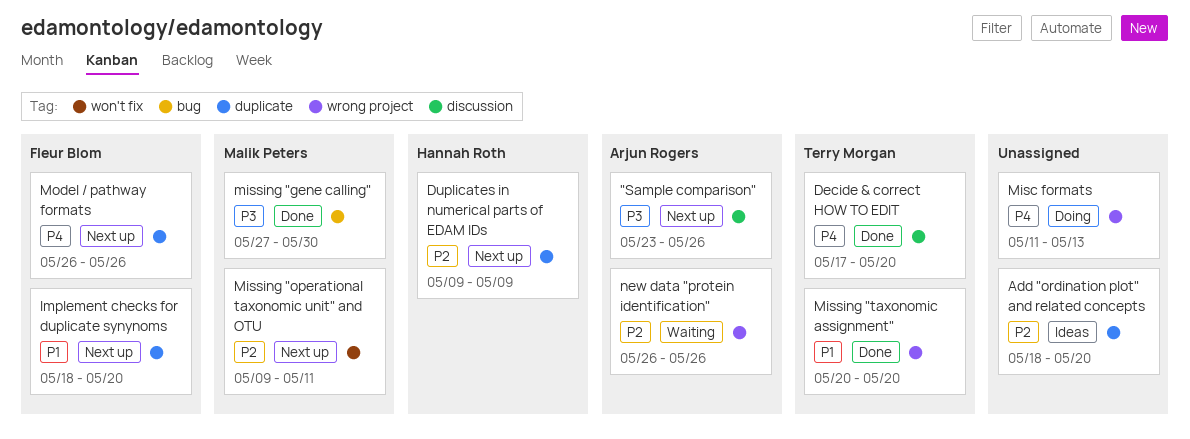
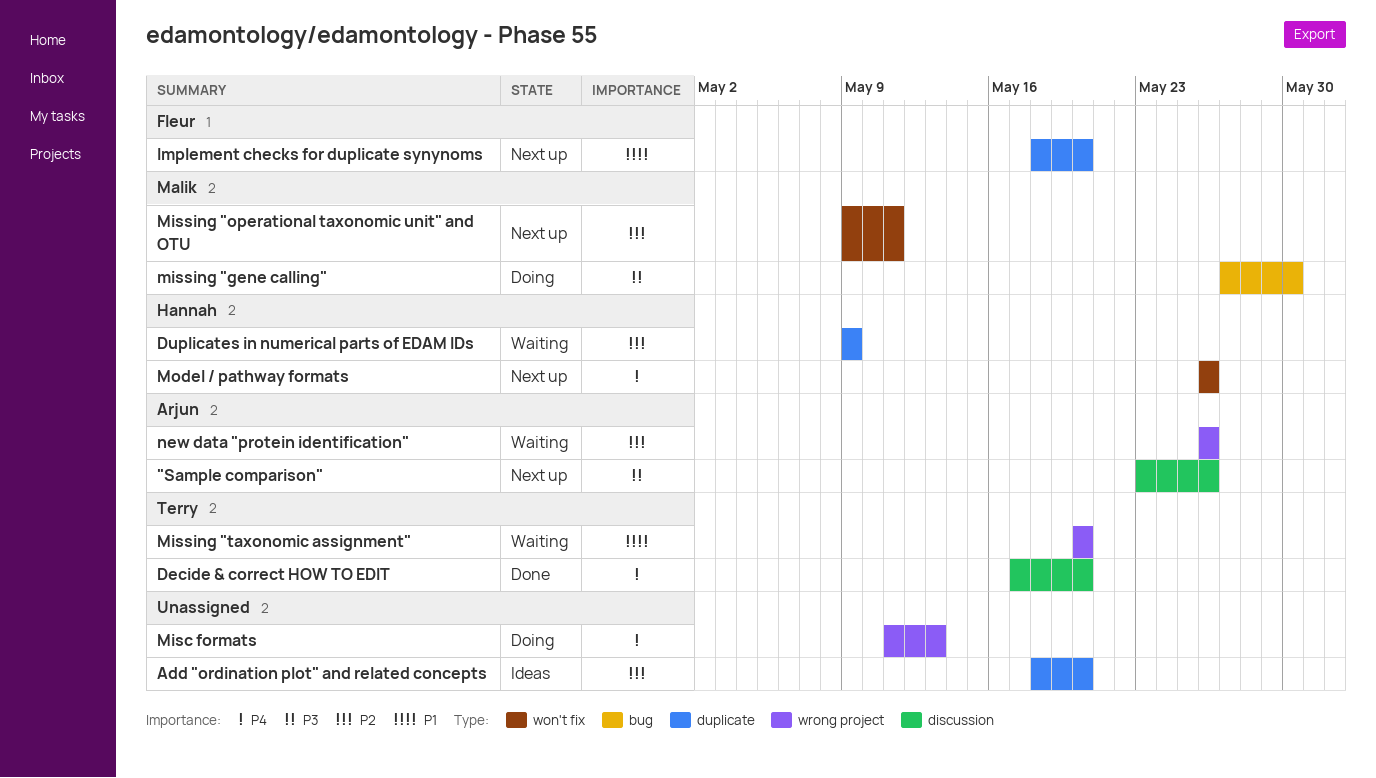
Duplicates in numerical parts of EDAM IDs, status: Next up -> Waiting
missing "gene calling", status: Done -> Doing
Missing "taxonomic assignment", status: Done -> Waiting
Model / pathway formats, owner: Fleur Blom -> Hannah Roth
Model / pathway formats, label: duplicate -> won't fix

